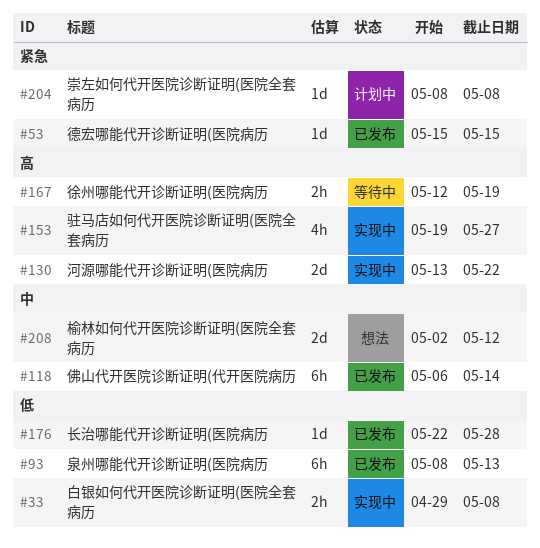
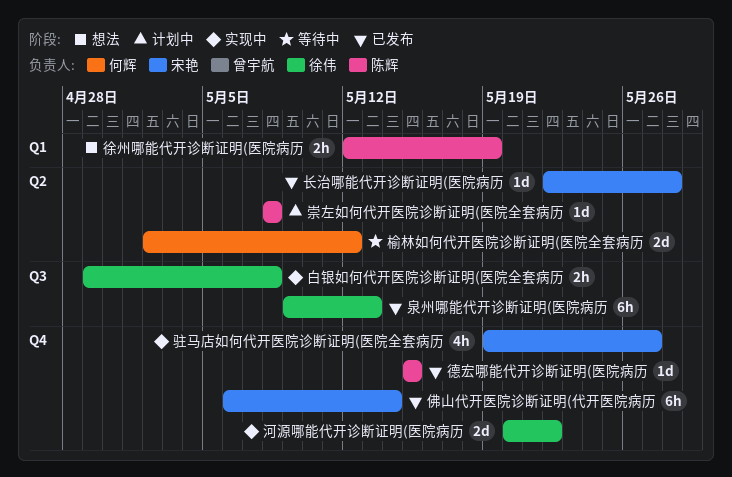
徐州哪能代开诊断证明(医院病历, status: 等待中 -> 想法
榆林如何代开医院诊断证明(医院全套病历, status: 想法 -> 等待中
河源哪能代开诊断证明(医院病历, start: May 13 -> May 20
泉州哪能代开诊断证明(医院病历, start: May 8 -> May 9

